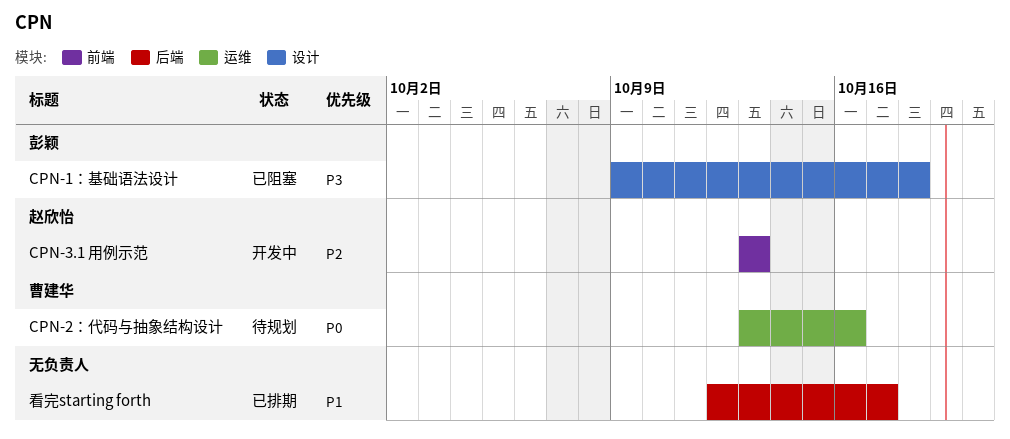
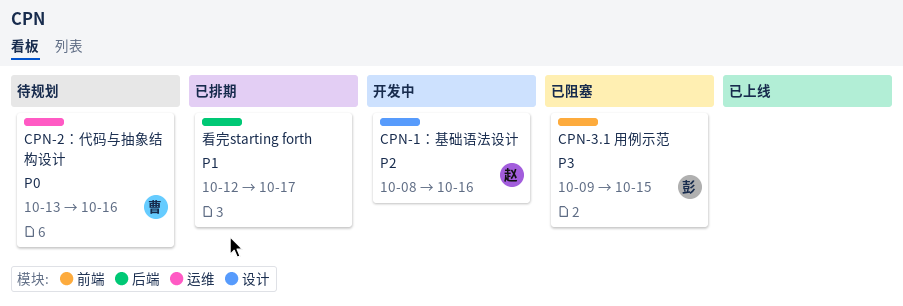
CPN-1：基础语法设计, status: 已阻塞 -> 开发中
CPN-1：基础语法设计, owner: 彭颖 -> 赵欣怡
CPN-1：基础语法设计, priority: P3 -> P2
CPN-1：基础语法设计, start: Oct 9 -> Oct 8
CPN-1：基础语法设计, due: Oct 18 -> Oct 16
CPN-3.1 用例示范, status: 开发中 -> 已阻塞
CPN-3.1 用例示范, owner: 赵欣怡 -> 彭颖
CPN-3.1 用例示范, priority: P2 -> P3
CPN-3.1 用例示范, start: Oct 13 -> Oct 9
CPN-3.1 用例示范, due: Oct 13 -> Oct 15

